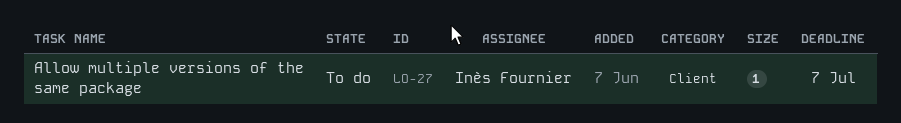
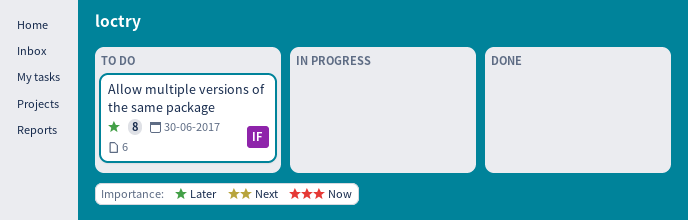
Allow multiple versions of the same package, estimate: 1 -> 8
Allow multiple versions of the same package, due: Jul 7 -> Jun 30

